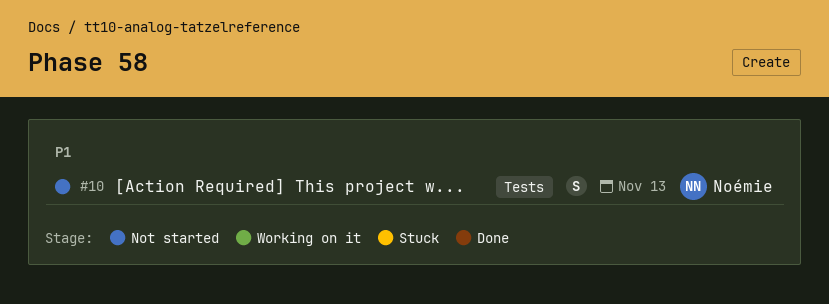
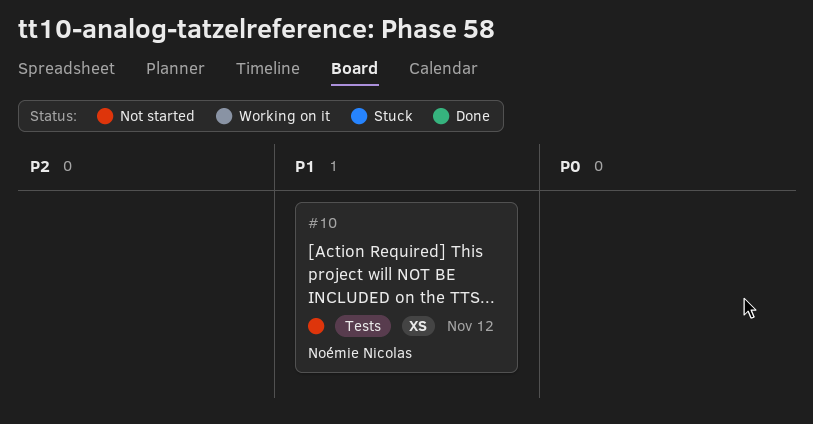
#10, estimate: S -> XS
#10, due: Nov 13 -> Nov 12

